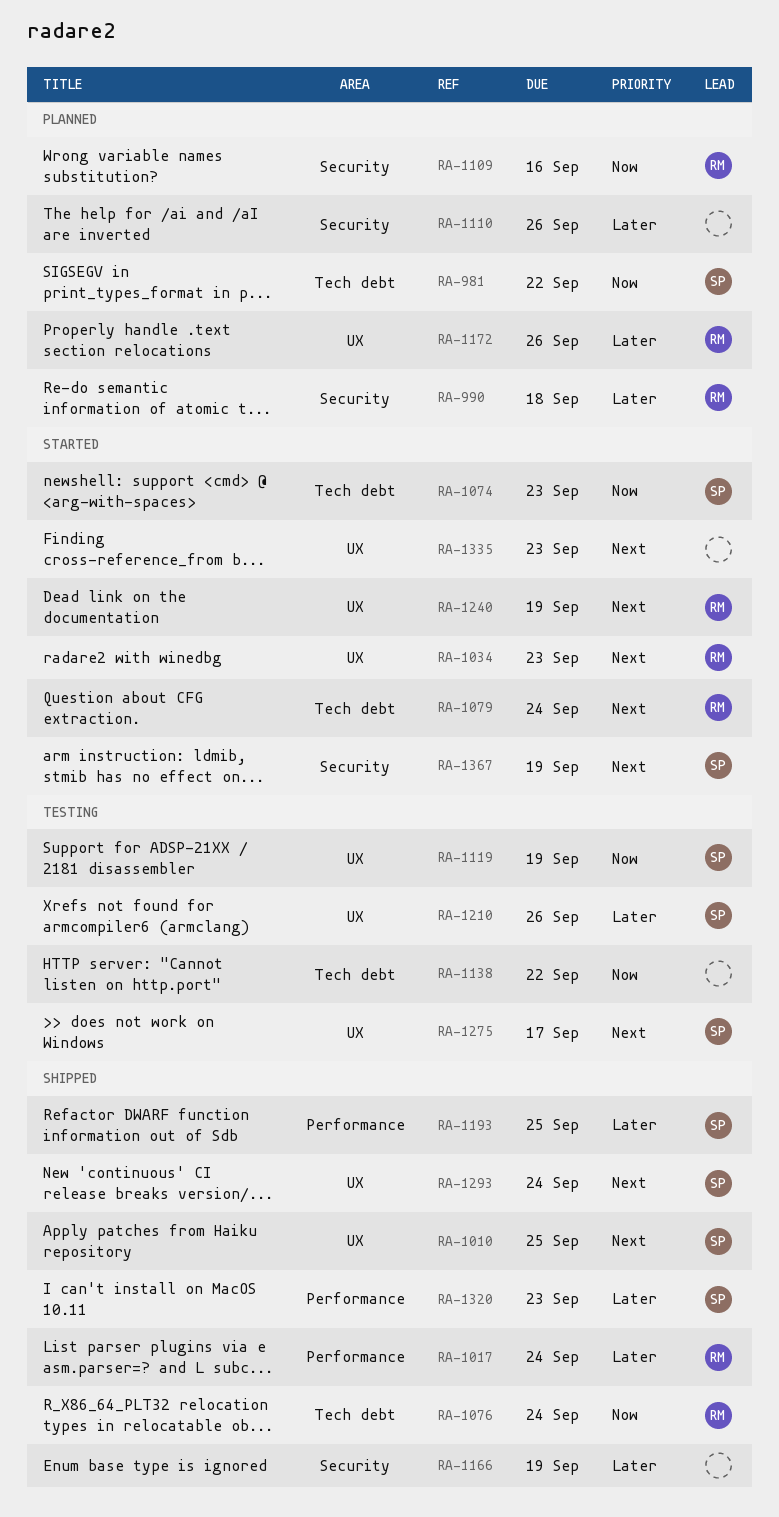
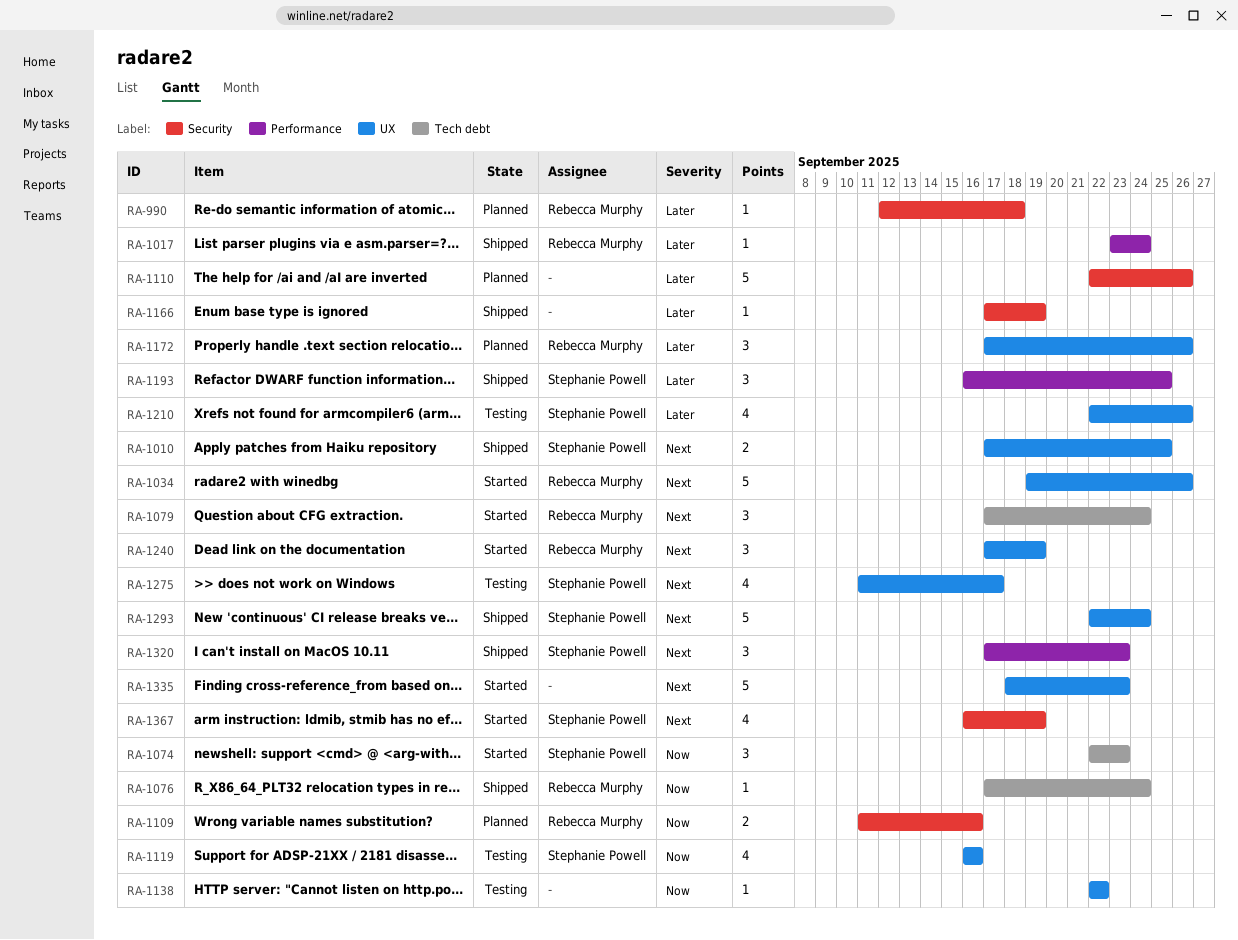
RA-981: present -> none
RA-1034, due: Sep 23 -> Sep 26
RA-1119, due: Sep 19 -> Sep 16
RA-1138, label: Tech debt -> UX
RA-1320, priority: Later -> Next

